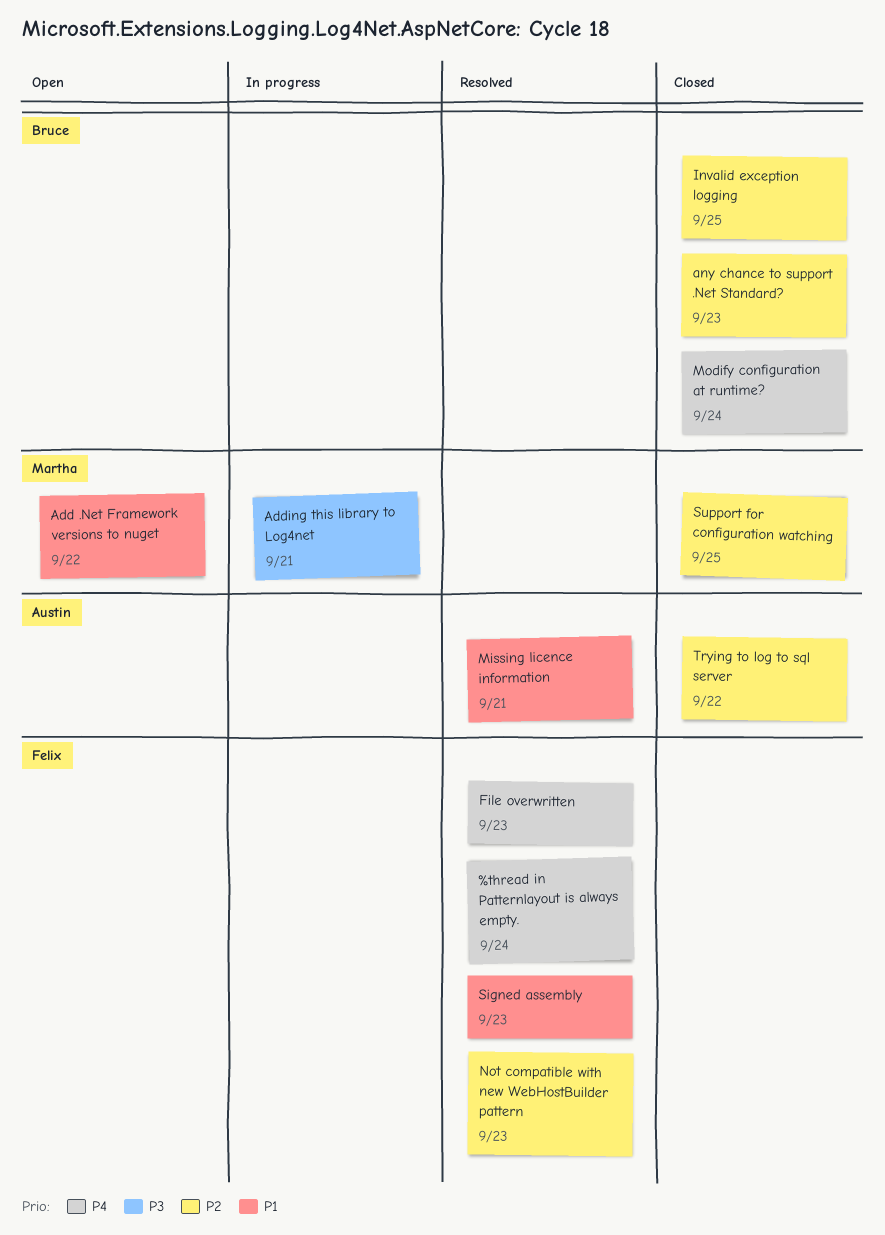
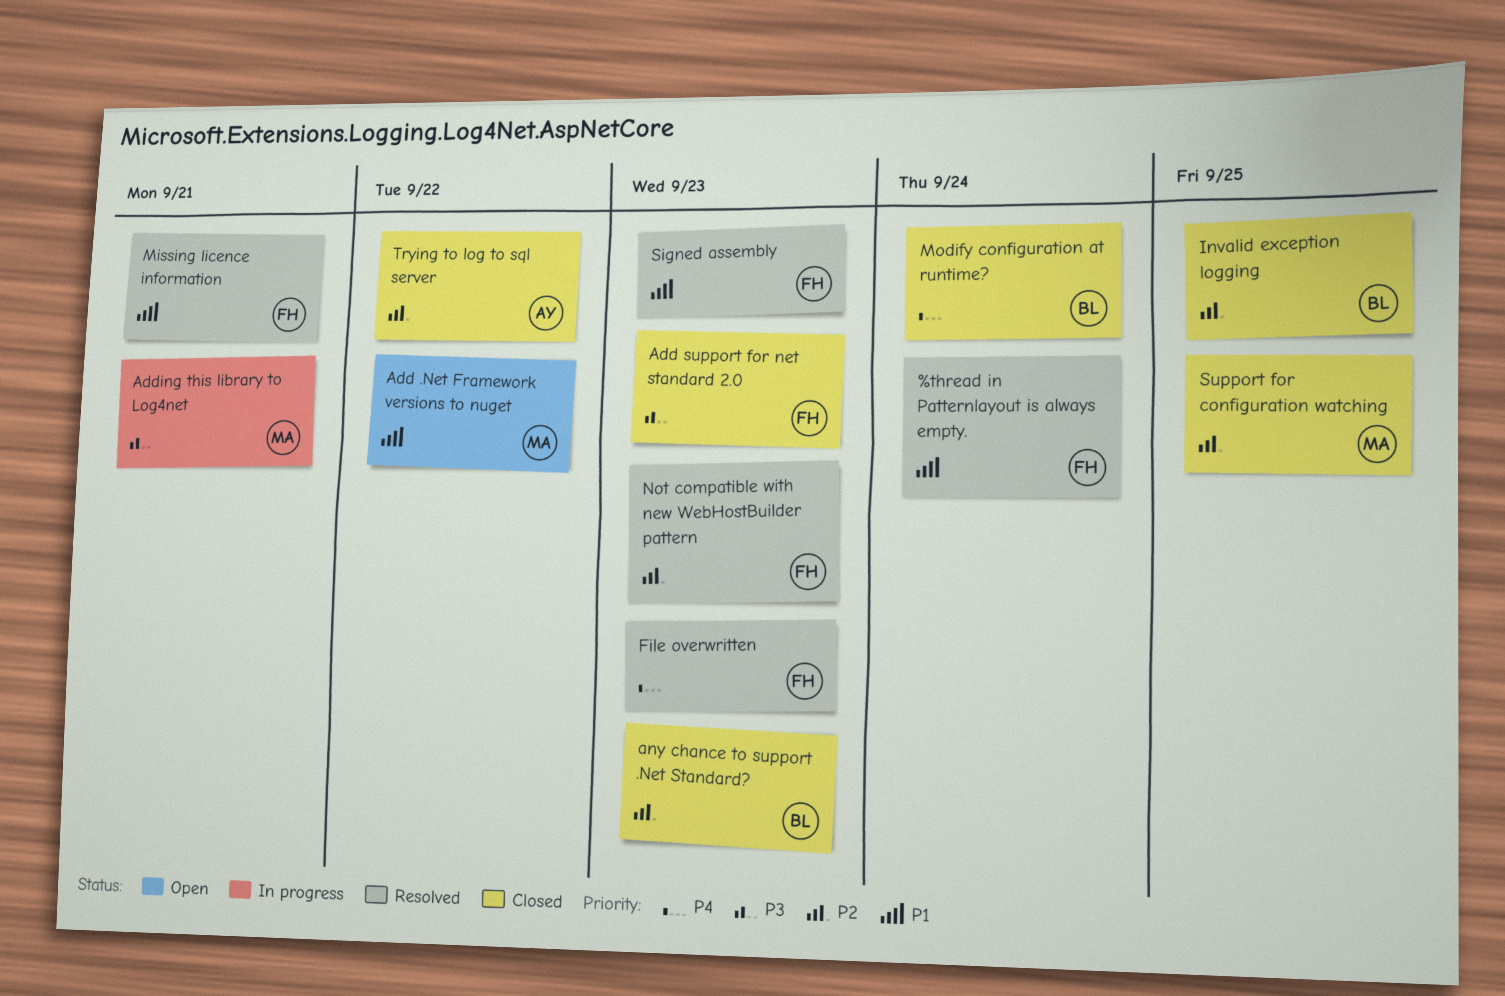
%thread in Patternlayout is always empty., priority: P4 -> P1
Add support for net standard 2.0: none -> present
Missing licence information, owner: Austin -> Felix

